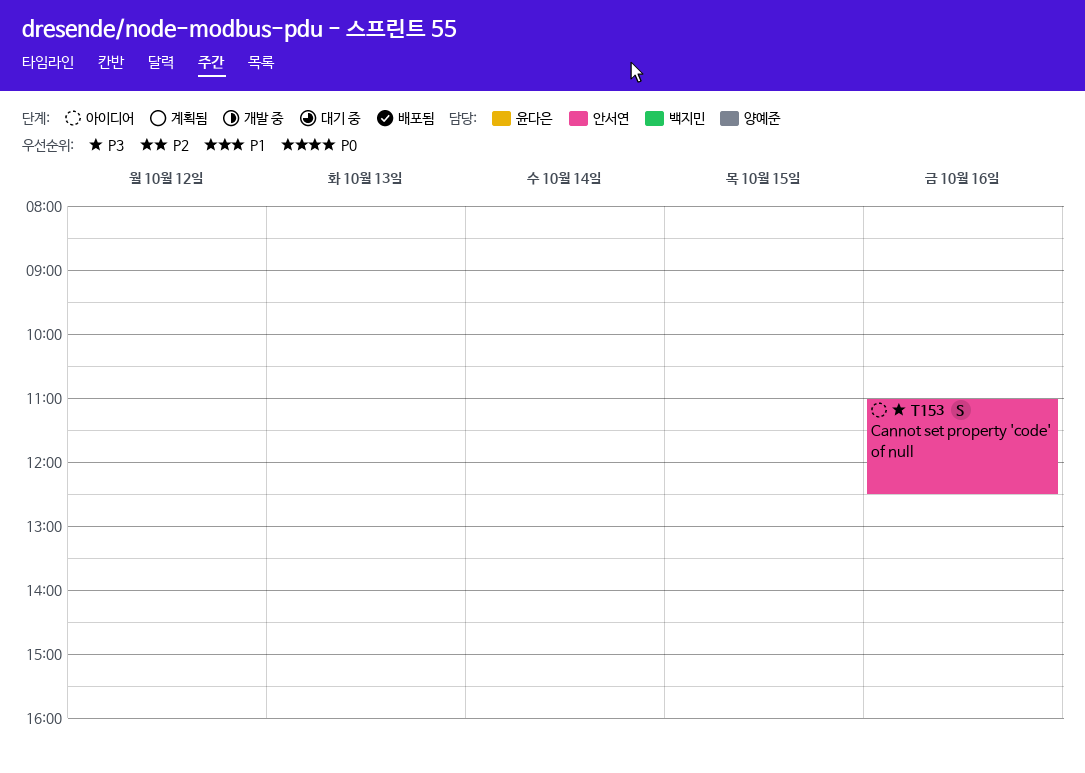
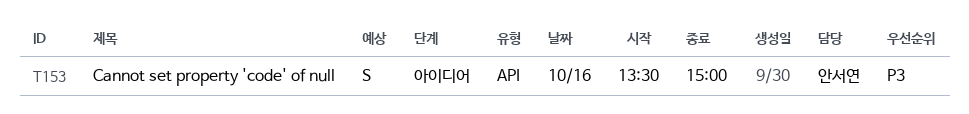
T153, begins: 11:00 -> 13:30
T153, ends: 12:30 -> 15:00

